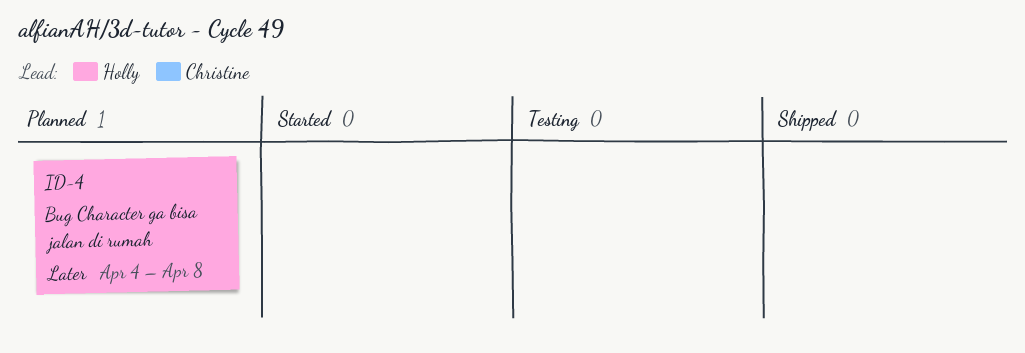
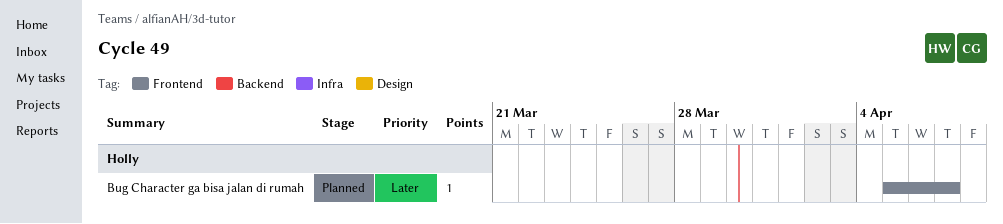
Bug Character ga bisa jalan di rumah, start: Apr 4 -> Apr 5
Bug Character ga bisa jalan di rumah, due: Apr 8 -> Apr 7

